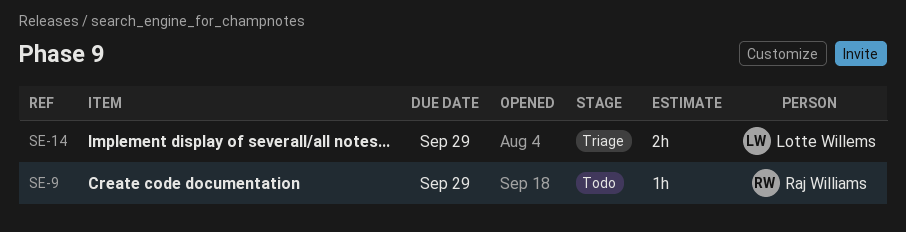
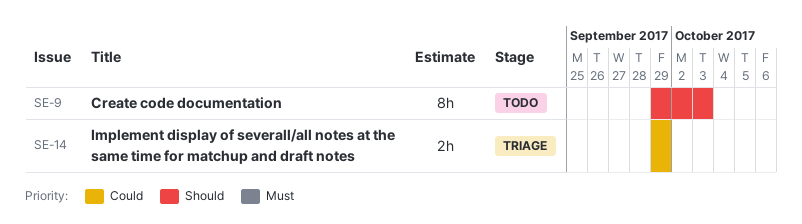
SE-9, estimate: 1h -> 8h
SE-9, due: Sep 29 -> Oct 3

